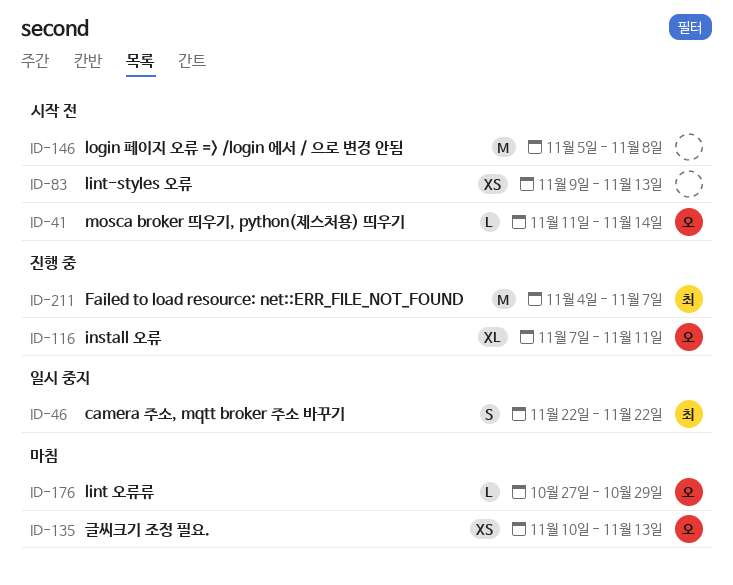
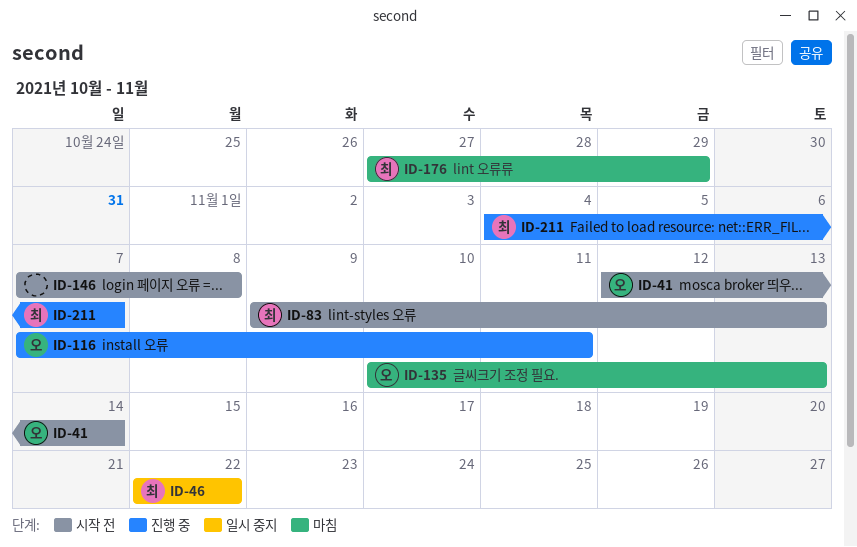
ID-41, start: Nov 11 -> Nov 12
ID-83, owner: none -> 최
ID-146, start: Nov 5 -> Nov 7
ID-176, owner: 오 -> 최

